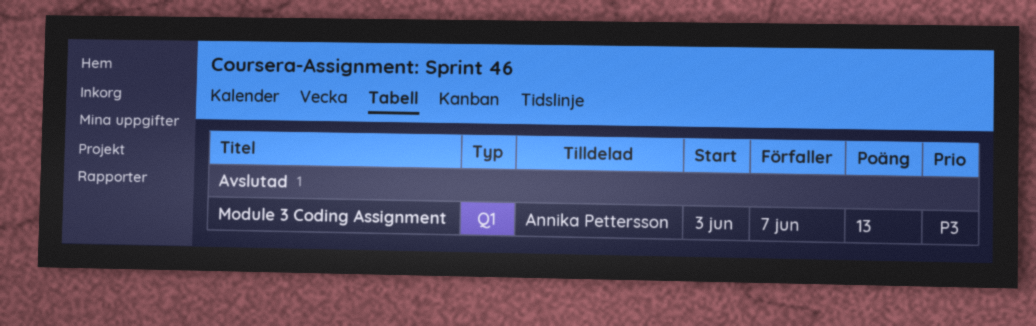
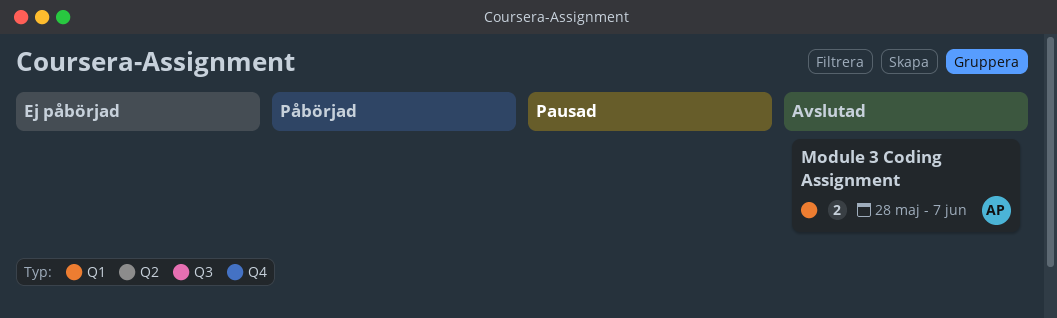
Module 3 Coding Assignment, estimate: 13 -> 2
Module 3 Coding Assignment, start: Jun 3 -> May 28

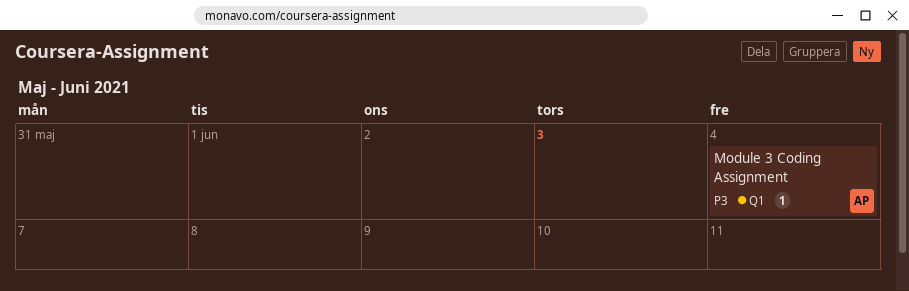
Module 3 Coding Assignment, estimate: 2 -> 1
Module 3 Coding Assignment, due: Jun 7 -> Jun 4

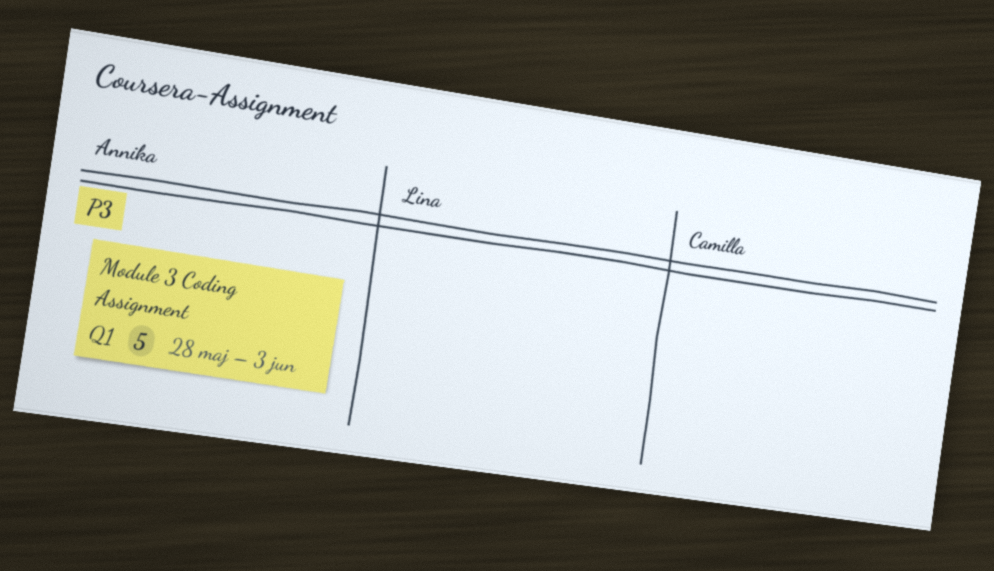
Module 3 Coding Assignment, estimate: 1 -> 5
Module 3 Coding Assignment, due: Jun 4 -> Jun 3

